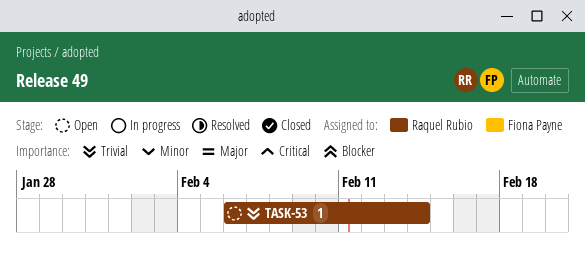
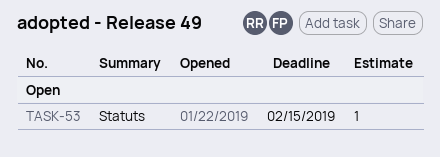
TASK-53, due: Feb 14 -> Feb 15

